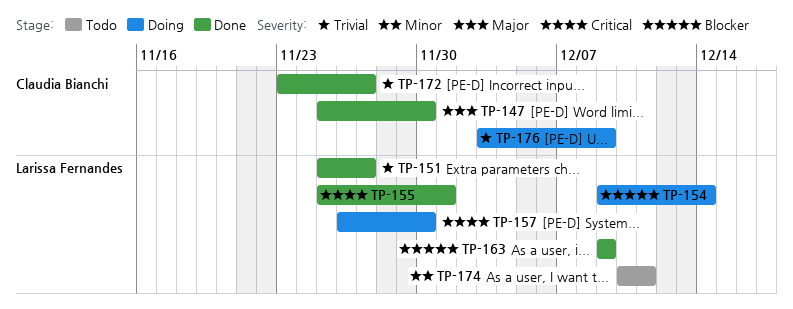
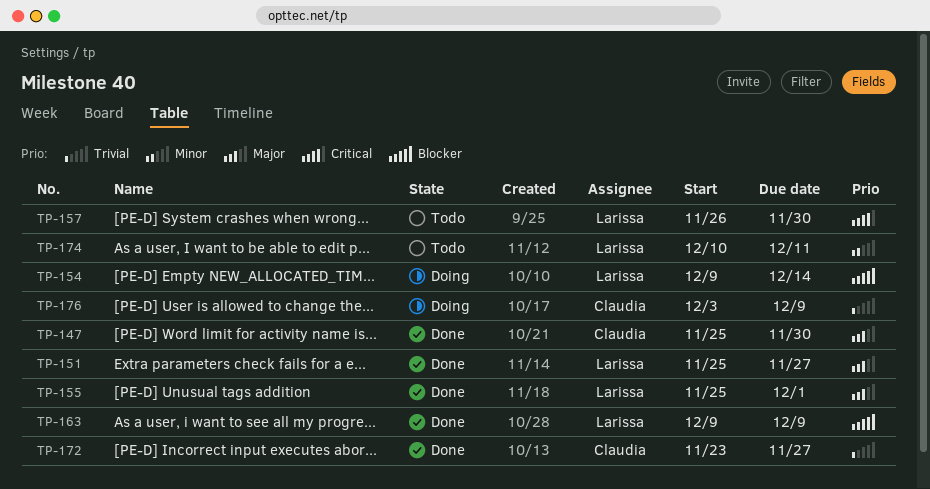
TP-151, priority: Trivial -> Major
TP-155, priority: Critical -> Major
TP-157, status: Doing -> Todo

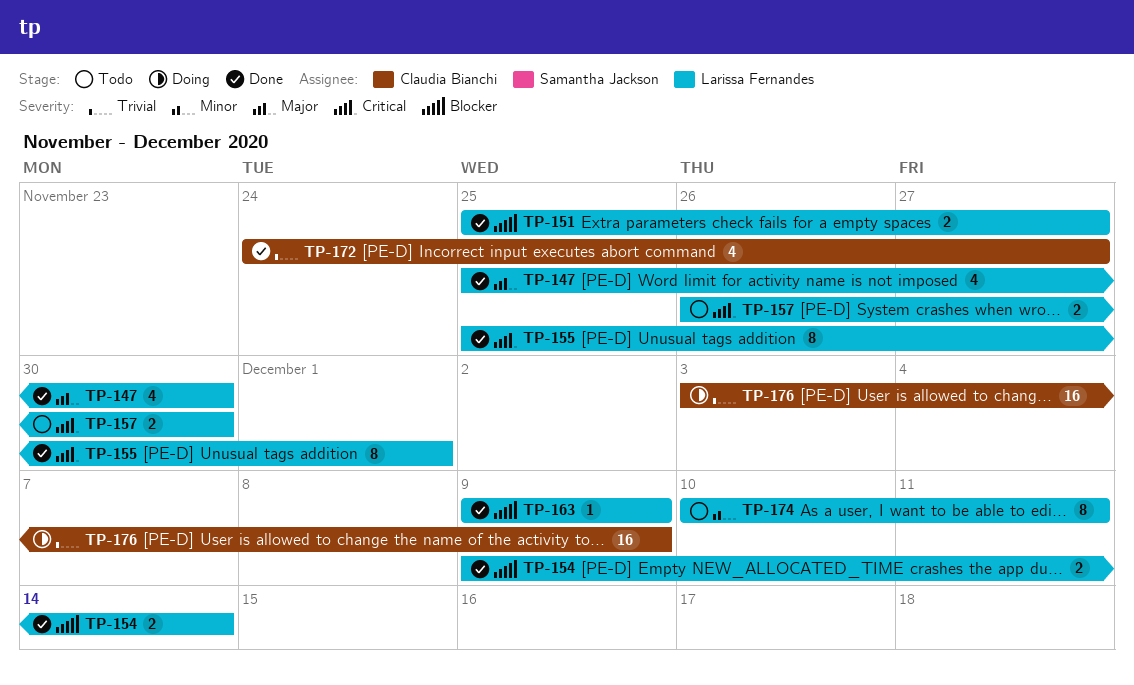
TP-147, owner: Claudia Bianchi -> Larissa Fernandes
TP-151, priority: Major -> Blocker
TP-154, status: Doing -> Done
TP-155, priority: Major -> Critical
TP-172, start: Nov 23 -> Nov 24

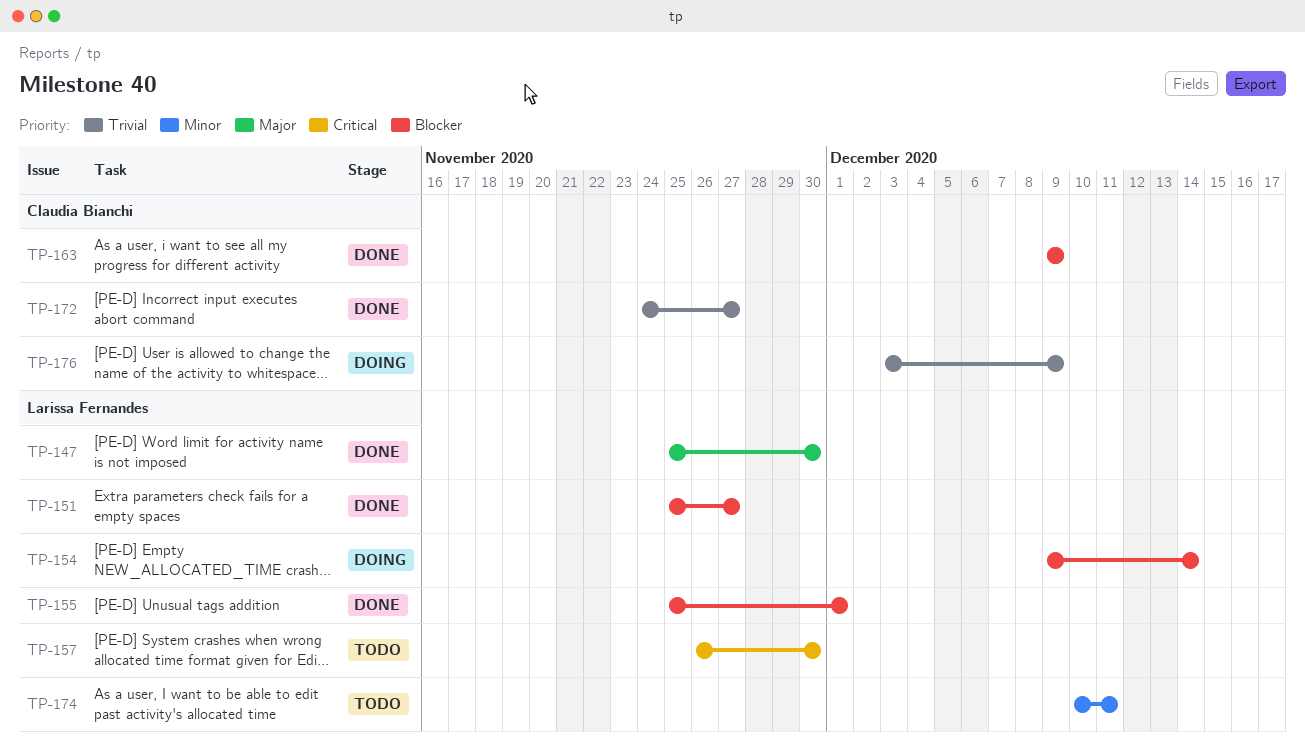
TP-154, status: Done -> Doing
TP-155, priority: Critical -> Blocker
TP-163, owner: Larissa Fernandes -> Claudia Bianchi

